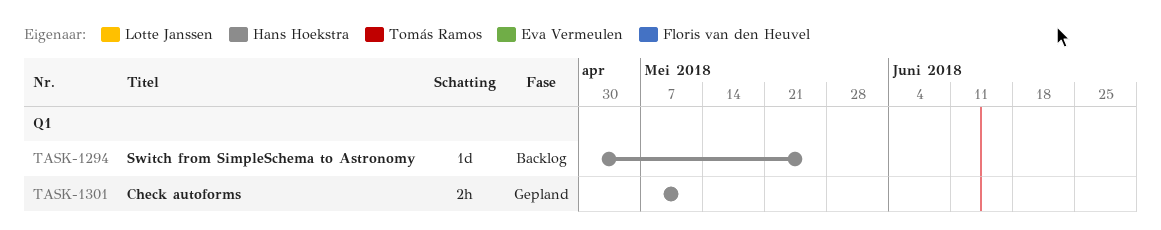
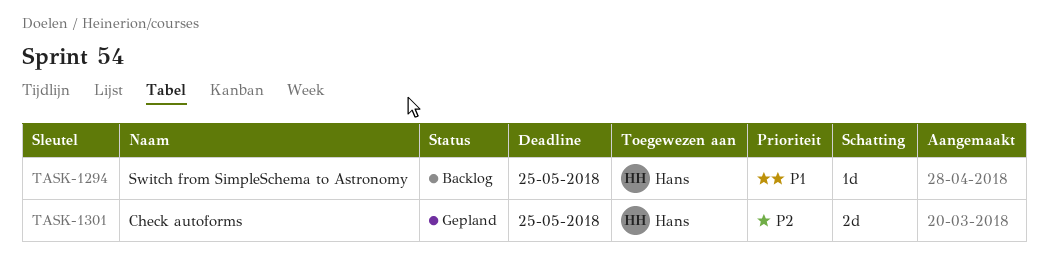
TASK-1301, estimate: 2h -> 2d
TASK-1301, due: May 11 -> May 25

